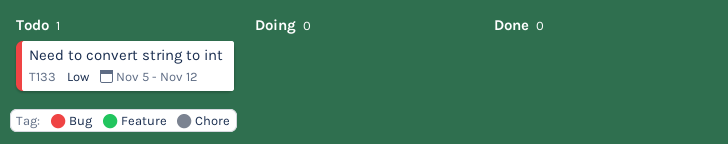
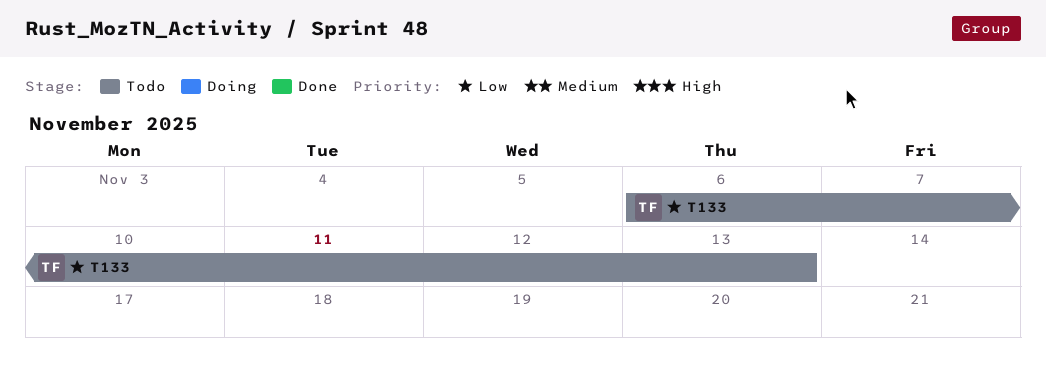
T133, start: Nov 5 -> Nov 6
T133, due: Nov 12 -> Nov 13

